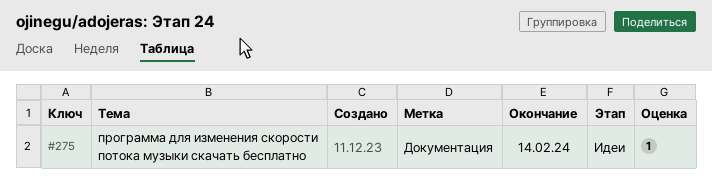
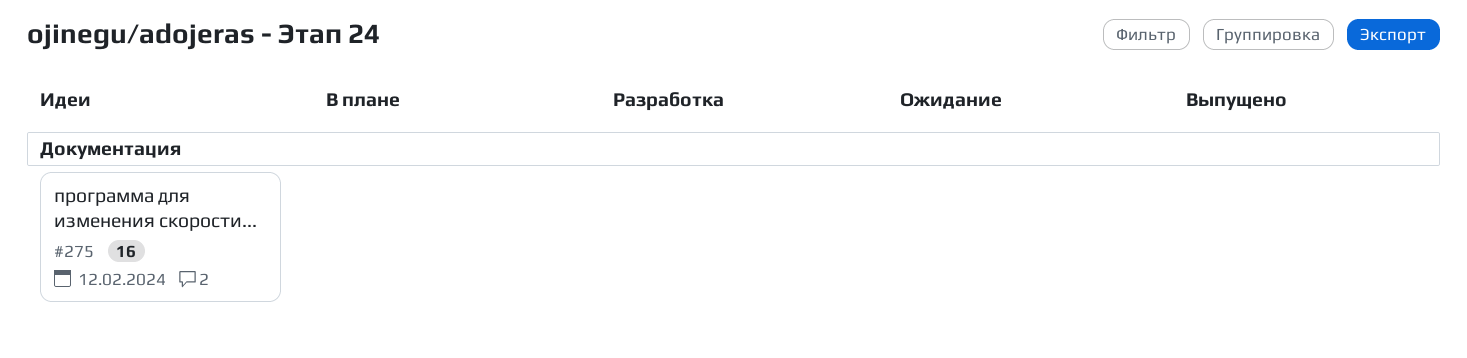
#275, estimate: 1 -> 16
#275, due: Feb 14 -> Feb 12

